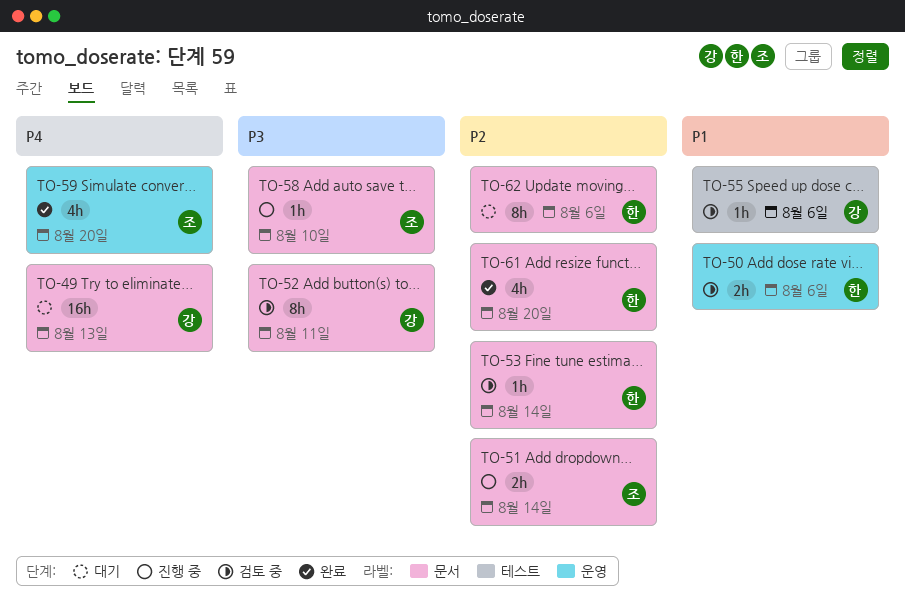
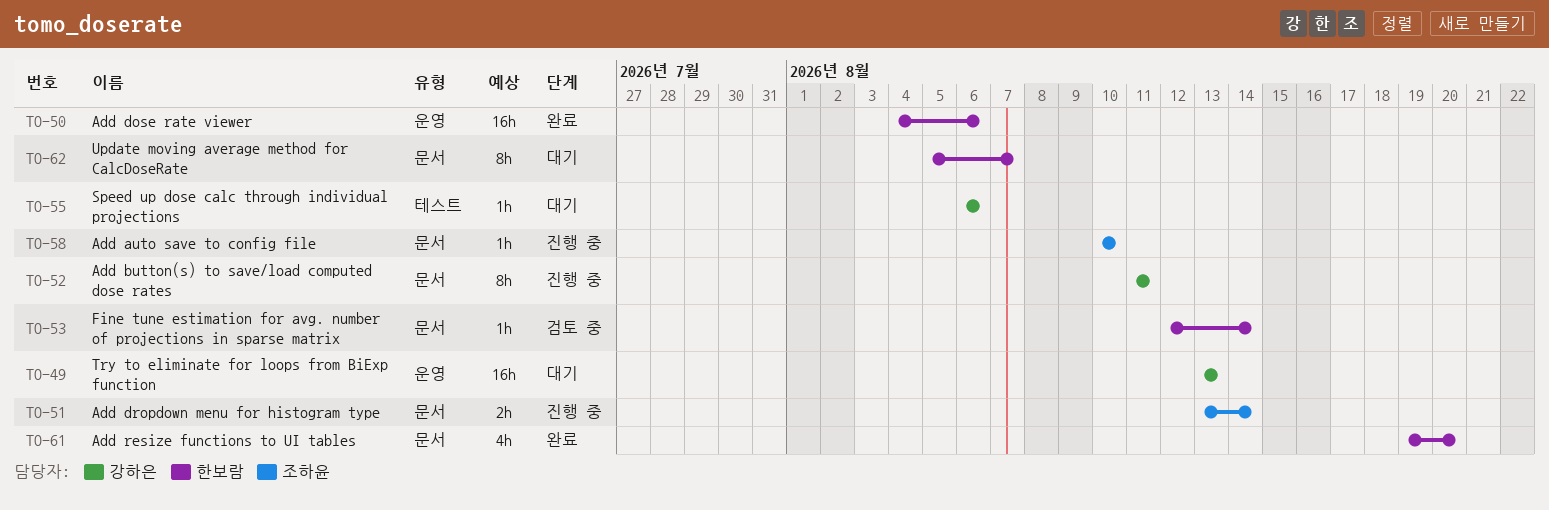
TO-49, label: 문서 -> 운영
TO-50, status: 검토 중 -> 완료
TO-50, estimate: 2h -> 16h
TO-52, status: 검토 중 -> 진행 중
TO-55, status: 검토 중 -> 대기
TO-59: present -> none
TO-62, due: Aug 6 -> Aug 7

